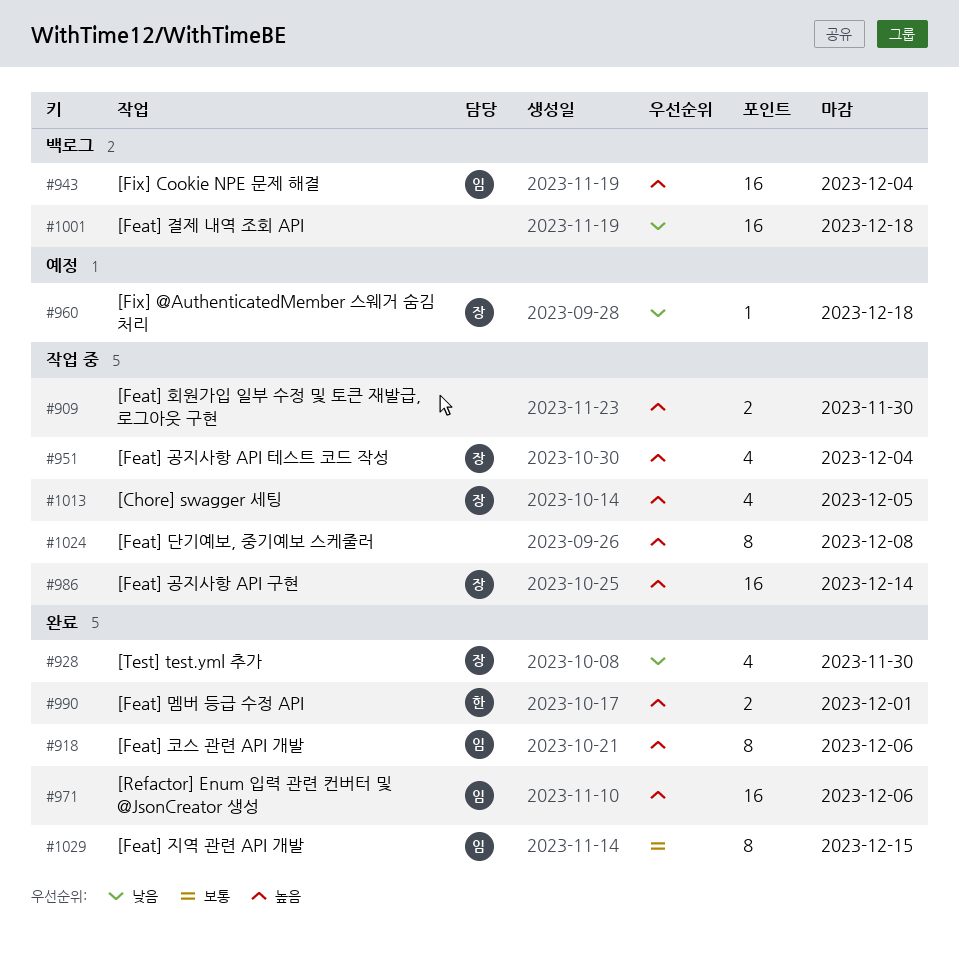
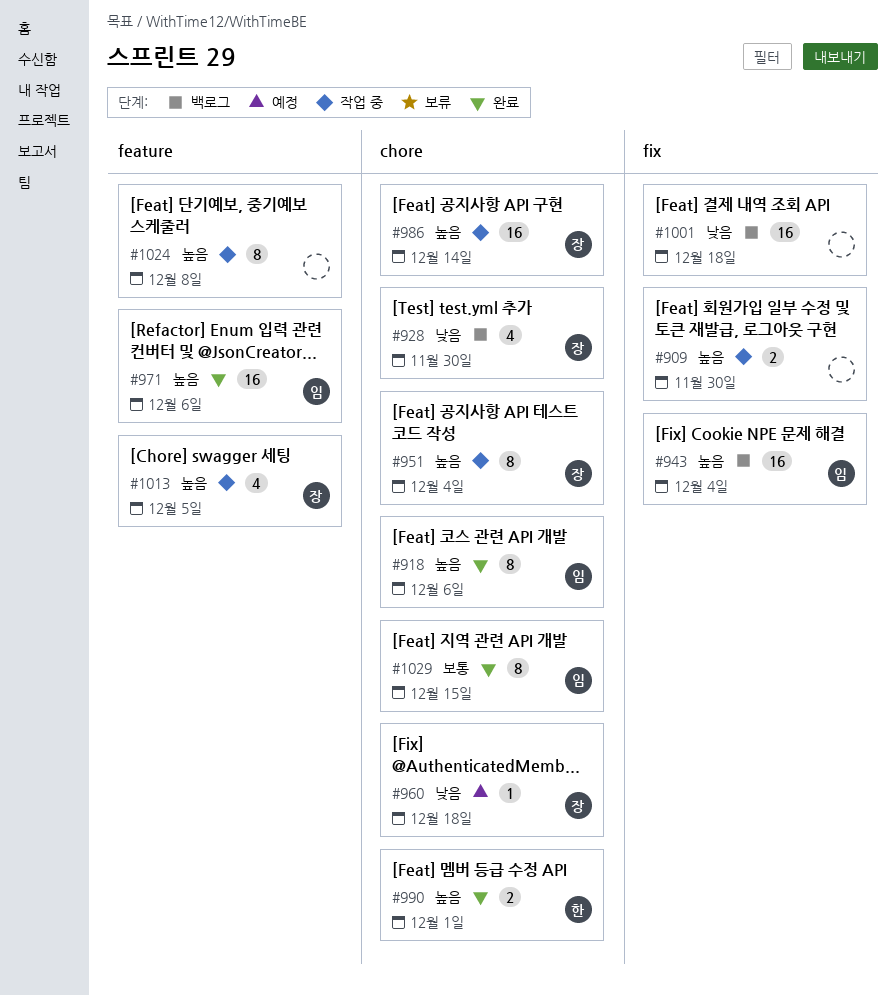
#928, status: 완료 -> 백로그
#951, estimate: 4 -> 8

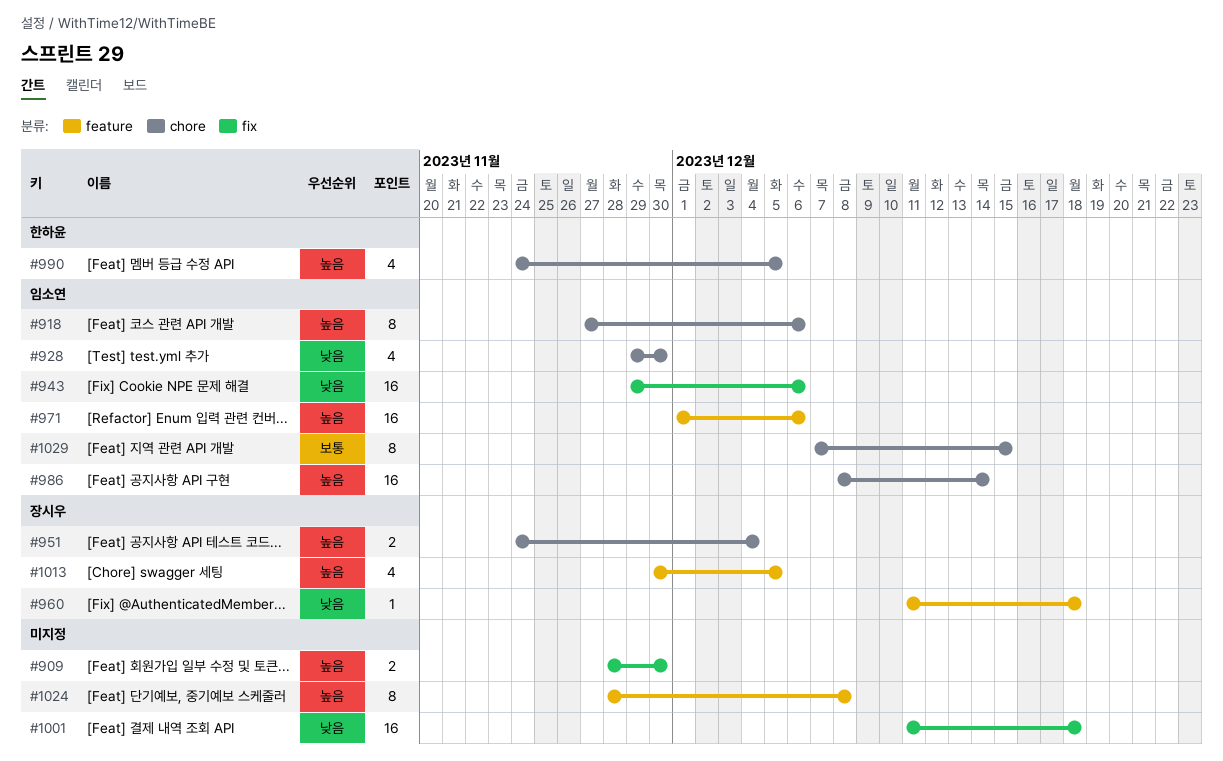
#928, owner: 장시우 -> 임소연
#943, priority: 높음 -> 낮음
#943, due: Dec 4 -> Dec 6
#951, estimate: 8 -> 2
#960, label: chore -> feature
#986, owner: 장시우 -> 임소연
#990, estimate: 2 -> 4
#990, due: Dec 1 -> Dec 5

